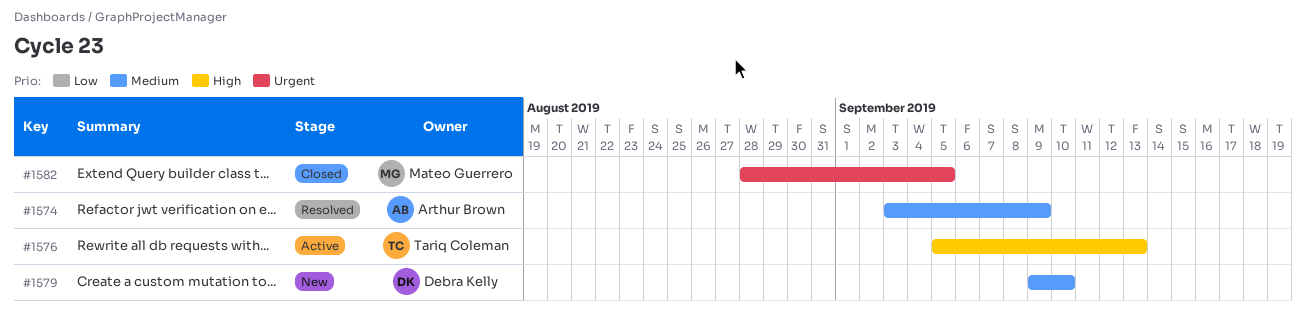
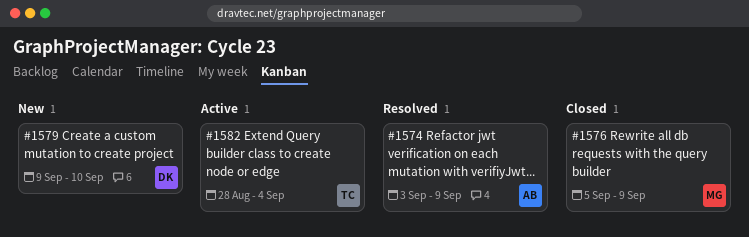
#1576, status: Active -> Closed
#1576, owner: Tariq Coleman -> Mateo Guerrero
#1576, due: Sep 13 -> Sep 9
#1582, status: Closed -> Active
#1582, owner: Mateo Guerrero -> Tariq Coleman
#1582, due: Sep 5 -> Sep 4

